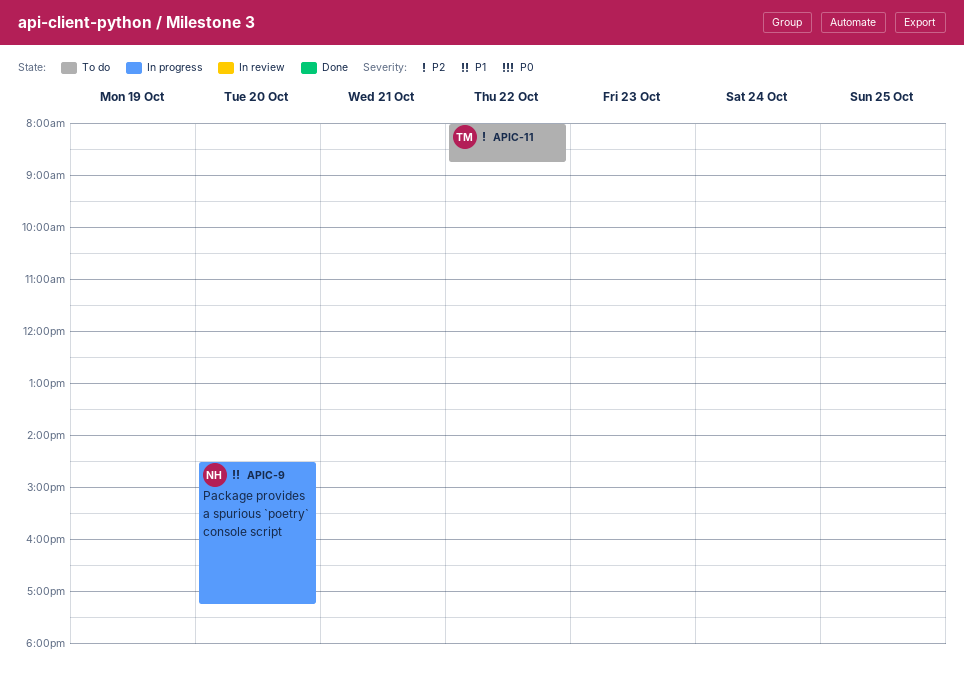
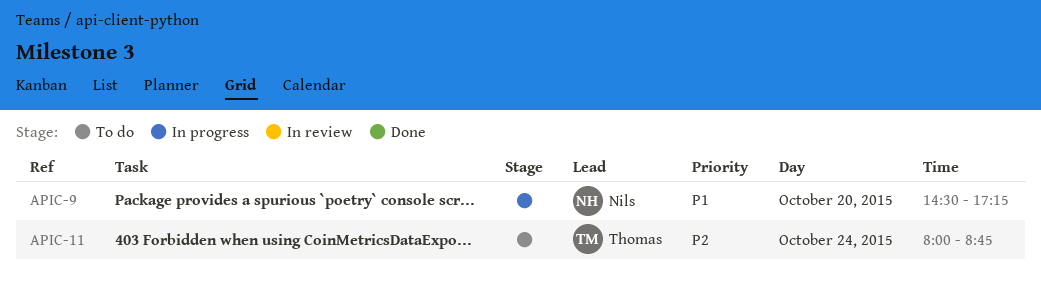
APIC-11, day: Oct 22 -> Oct 24

